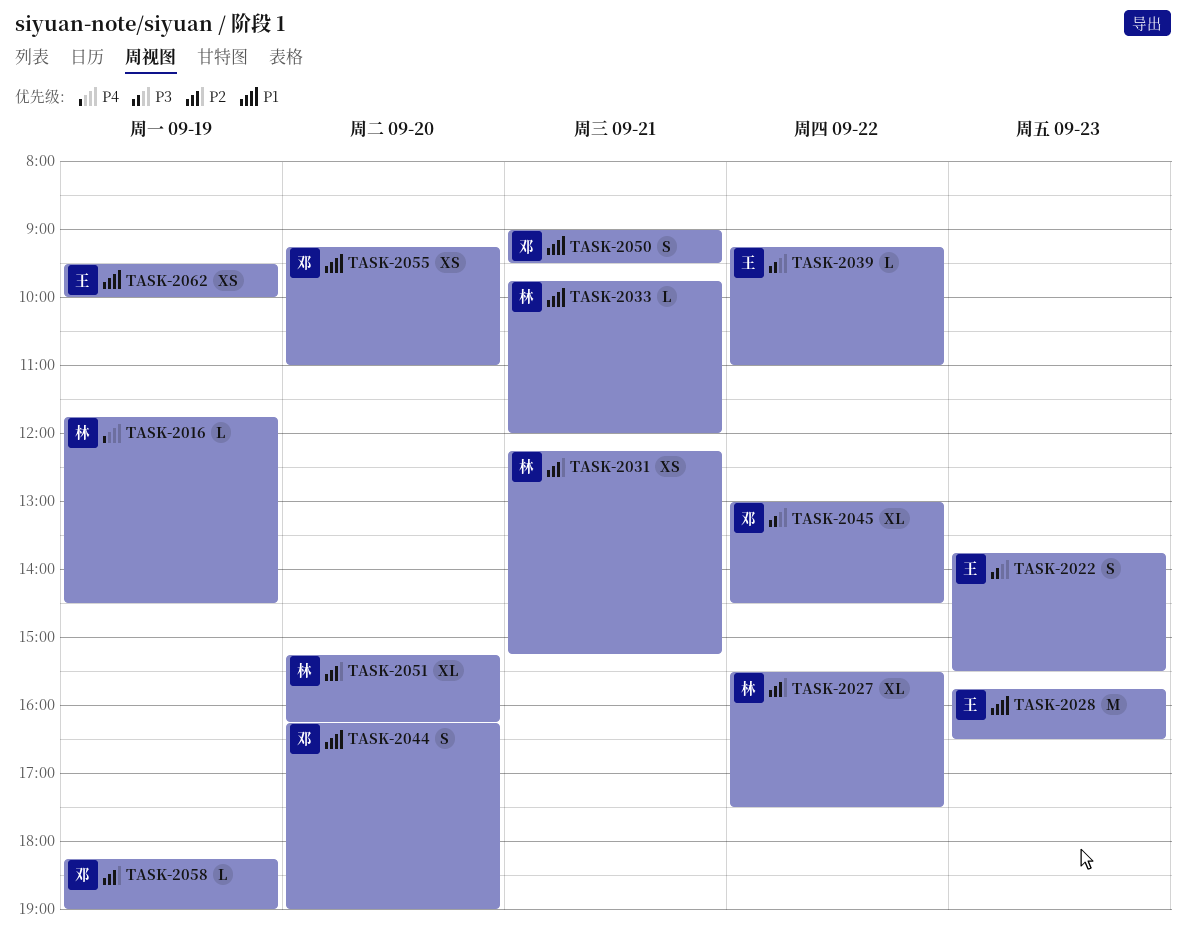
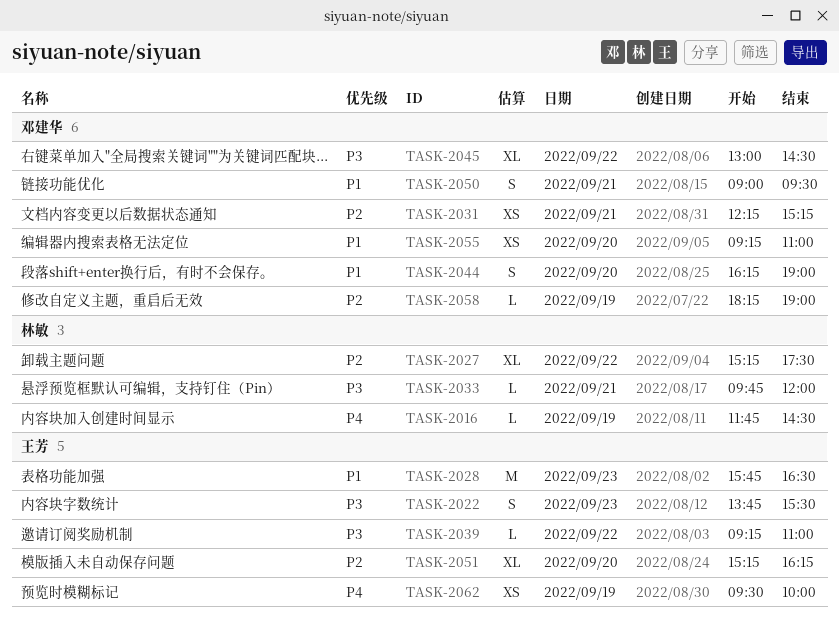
TASK-2027, begins: 15:30 -> 15:15
TASK-2031, owner: 林敏 -> 邓建华
TASK-2033, priority: P1 -> P3
TASK-2051, owner: 林敏 -> 王芳
TASK-2062, priority: P1 -> P4

